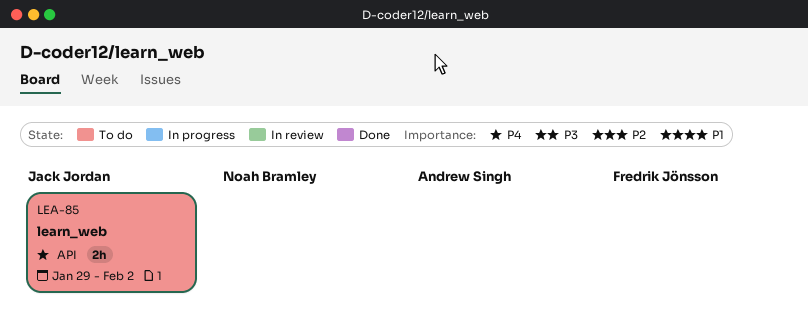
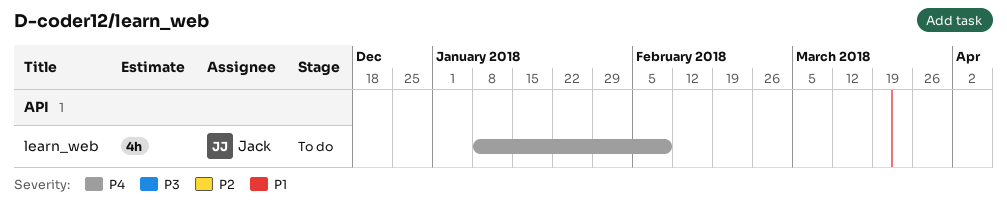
learn_web, estimate: 2h -> 4h
learn_web, start: Jan 29 -> Jan 8
learn_web, due: Feb 2 -> Feb 9

